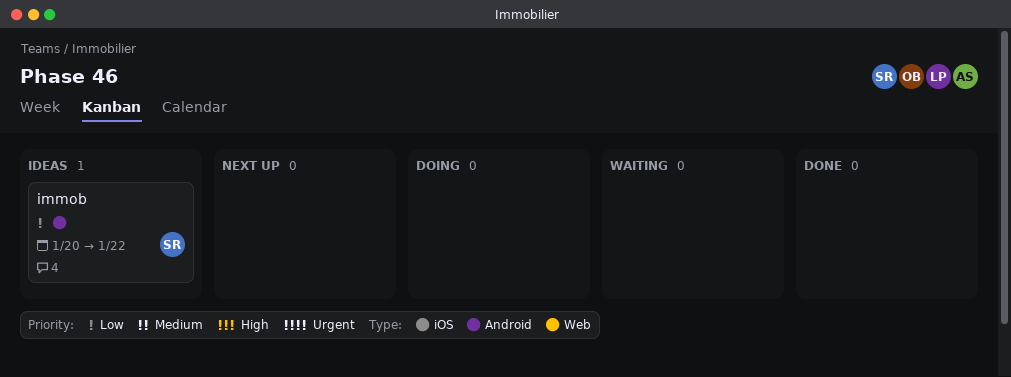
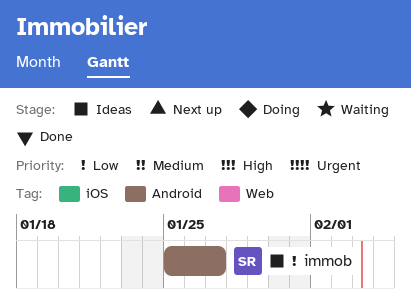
immob, start: Jan 20 -> Jan 25
immob, due: Jan 22 -> Jan 27

